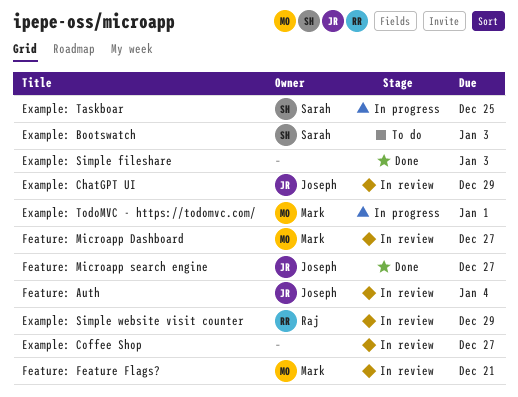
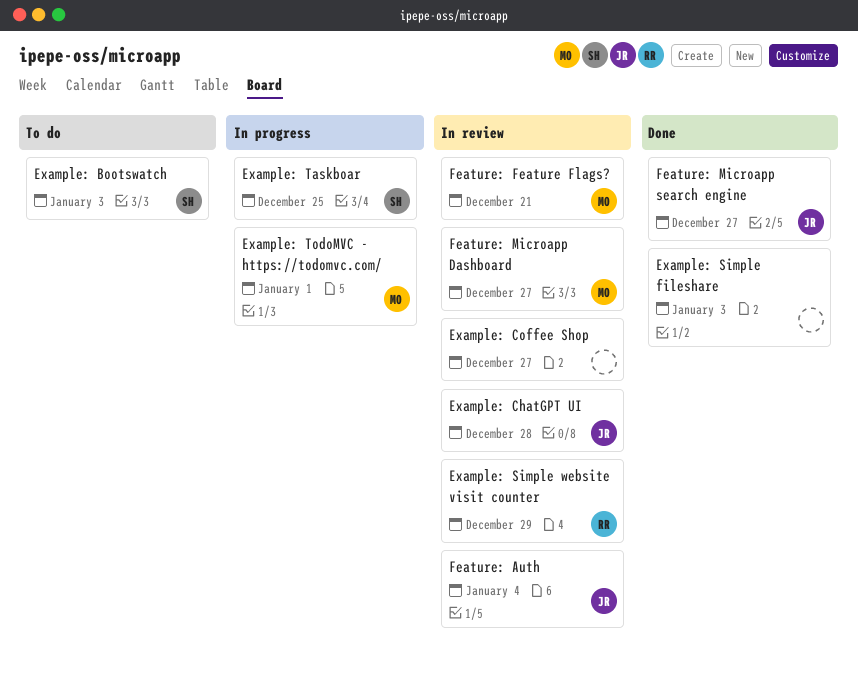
Example: ChatGPT UI, due: Dec 29 -> Dec 28

